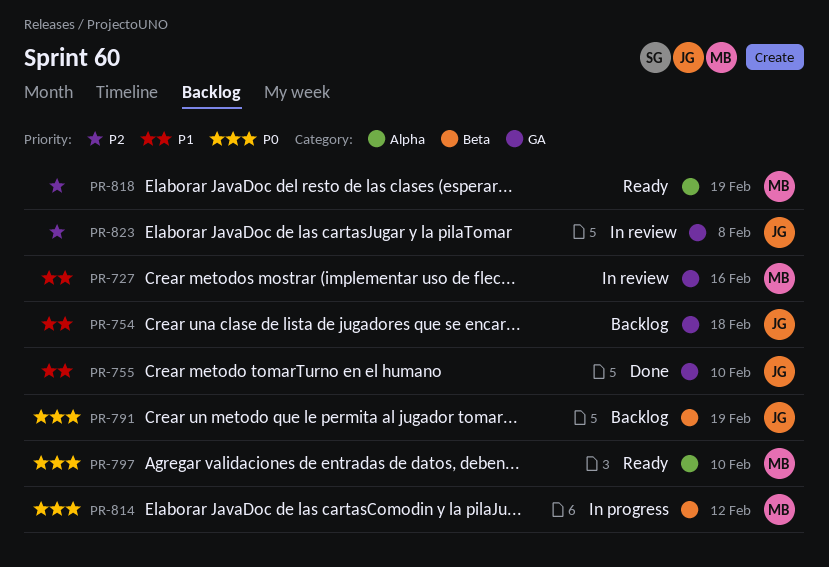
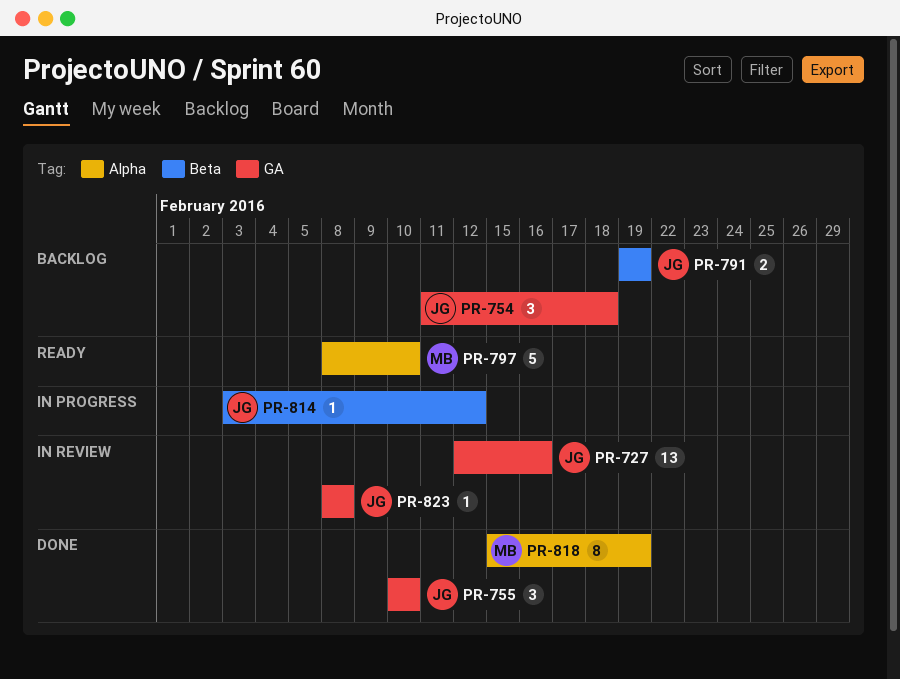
PR-727, owner: MB -> JG
PR-814, owner: MB -> JG
PR-818, status: Ready -> Done

